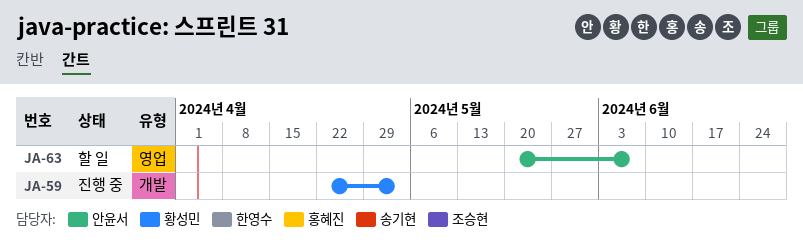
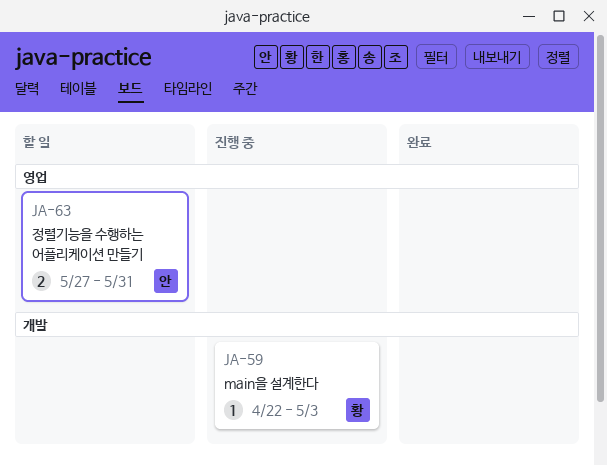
JA-63, start: May 20 -> May 27
JA-63, due: Jun 7 -> May 31

